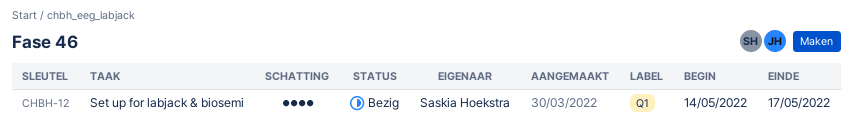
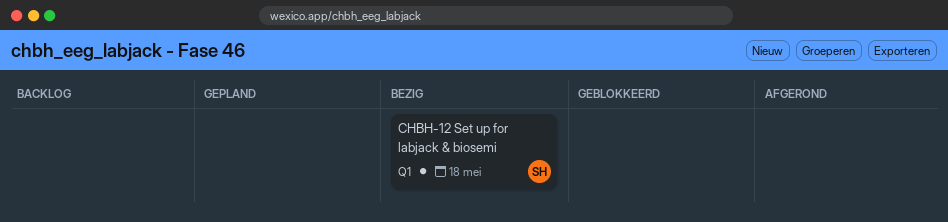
CHBH-12, estimate: 4 -> 1
CHBH-12, due: May 17 -> May 18

